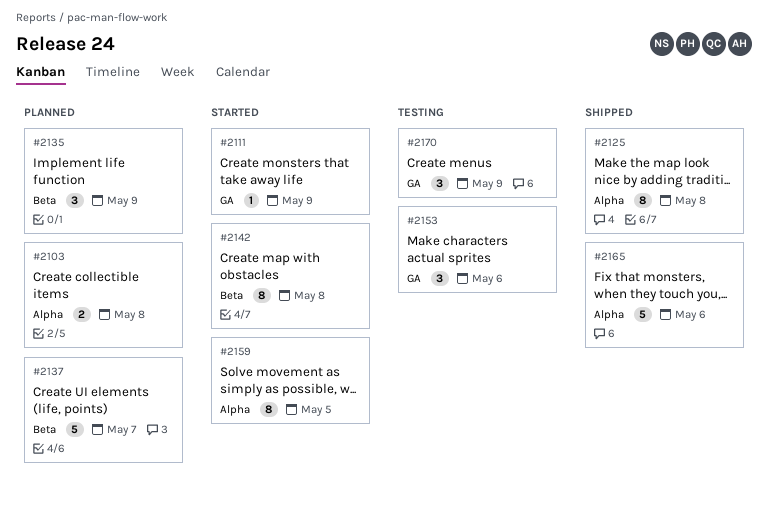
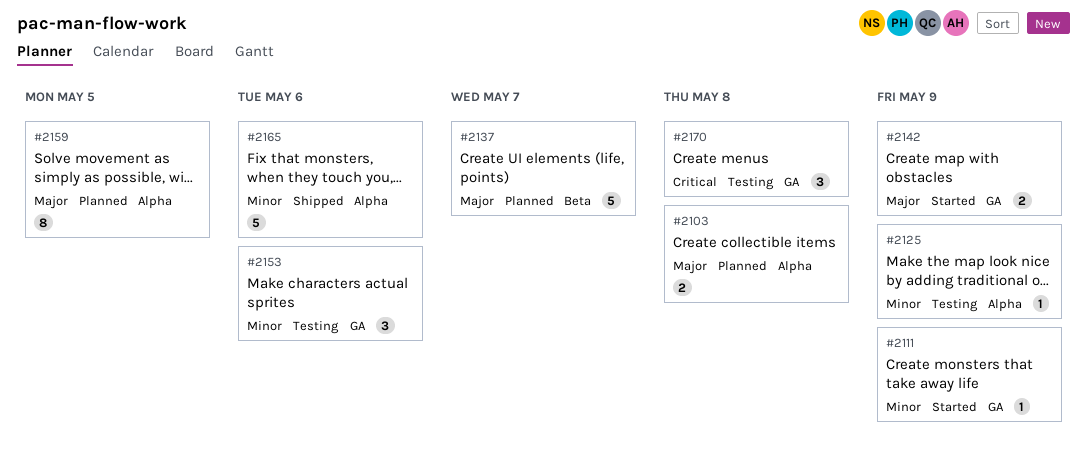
#2125, status: Shipped -> Testing
#2125, estimate: 8 -> 1
#2125, due: May 8 -> May 9
#2135: present -> none
#2142, label: Beta -> GA
#2142, estimate: 8 -> 2
#2142, due: May 8 -> May 9
#2159, status: Started -> Planned
#2170, due: May 9 -> May 8

